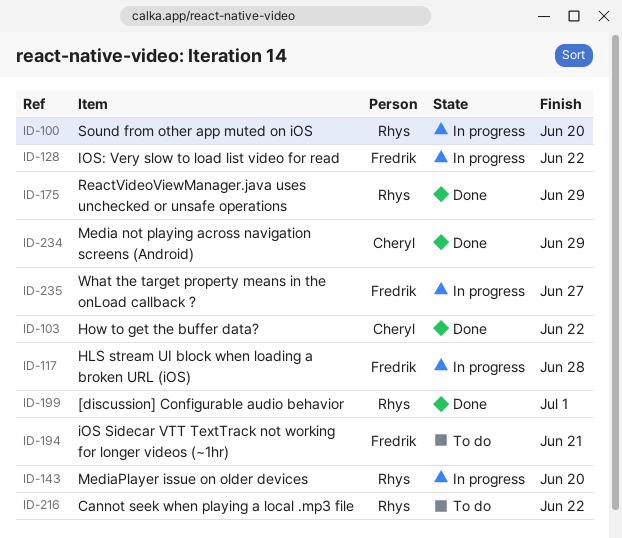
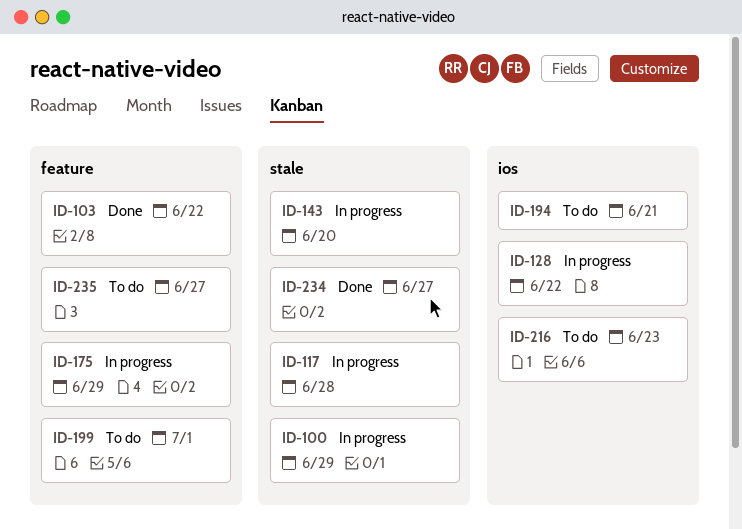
ID-100, due: Jun 20 -> Jun 29
ID-175, status: Done -> In progress
ID-199, status: Done -> To do
ID-216, due: Jun 22 -> Jun 23
ID-234, due: Jun 29 -> Jun 27
ID-235, status: In progress -> To do

